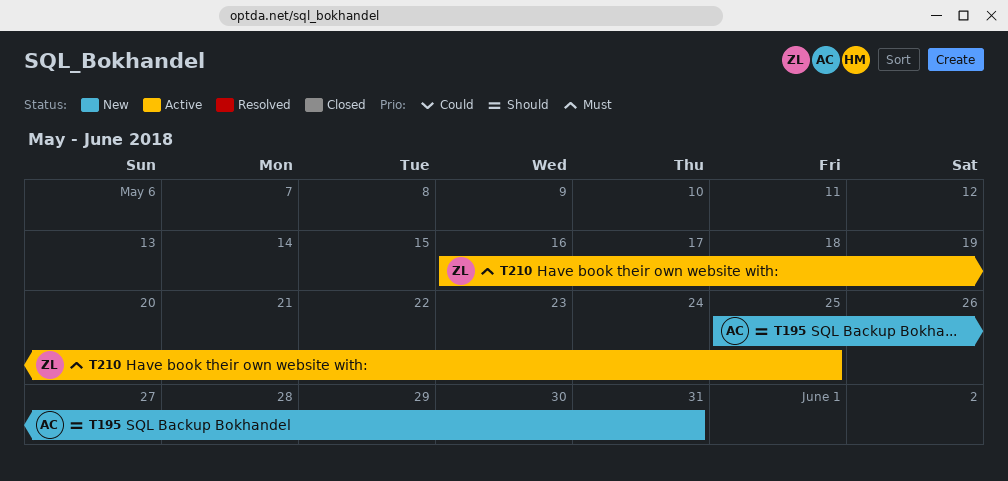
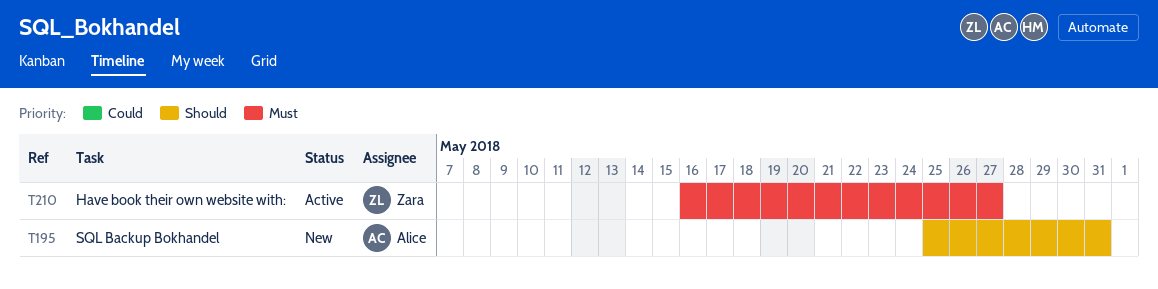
T210, due: May 25 -> May 27

